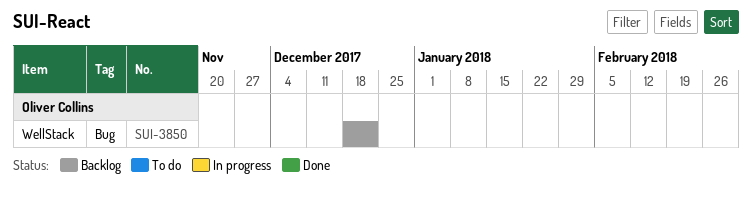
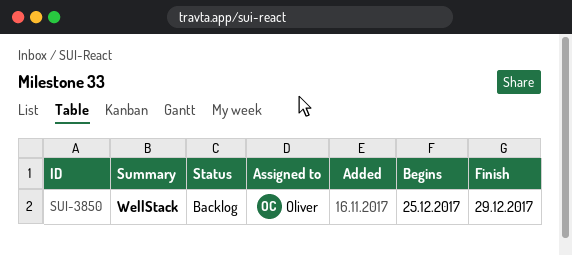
SUI-3850, start: Dec 18 -> Dec 25
SUI-3850, due: Dec 22 -> Dec 29

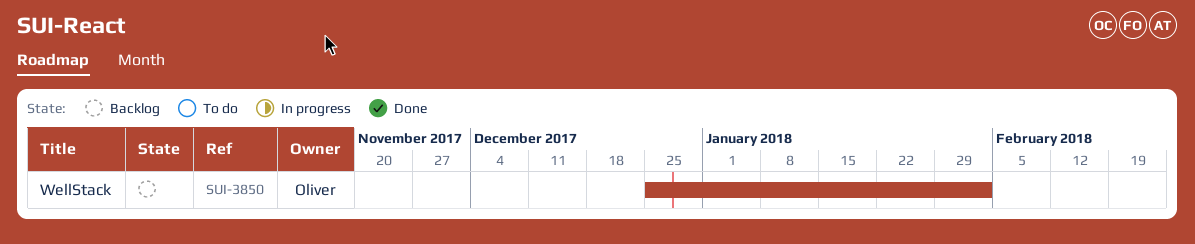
SUI-3850, due: Dec 29 -> Feb 2

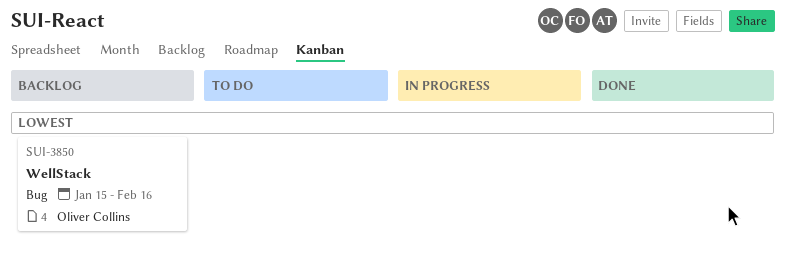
SUI-3850, start: Dec 25 -> Jan 15
SUI-3850, due: Feb 2 -> Feb 16

